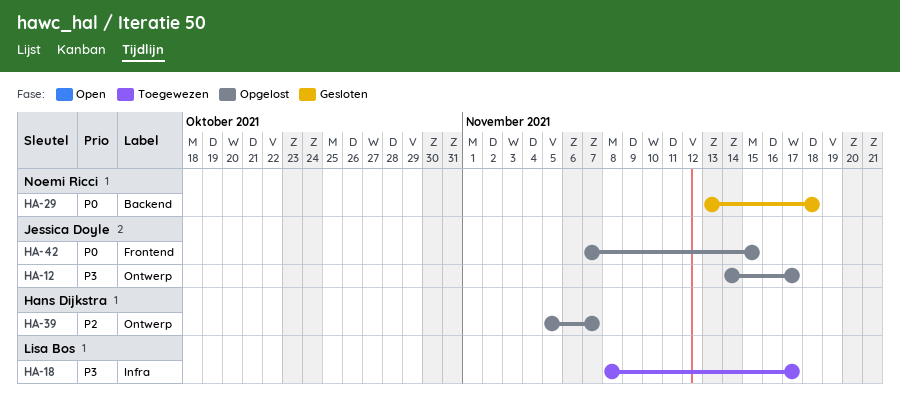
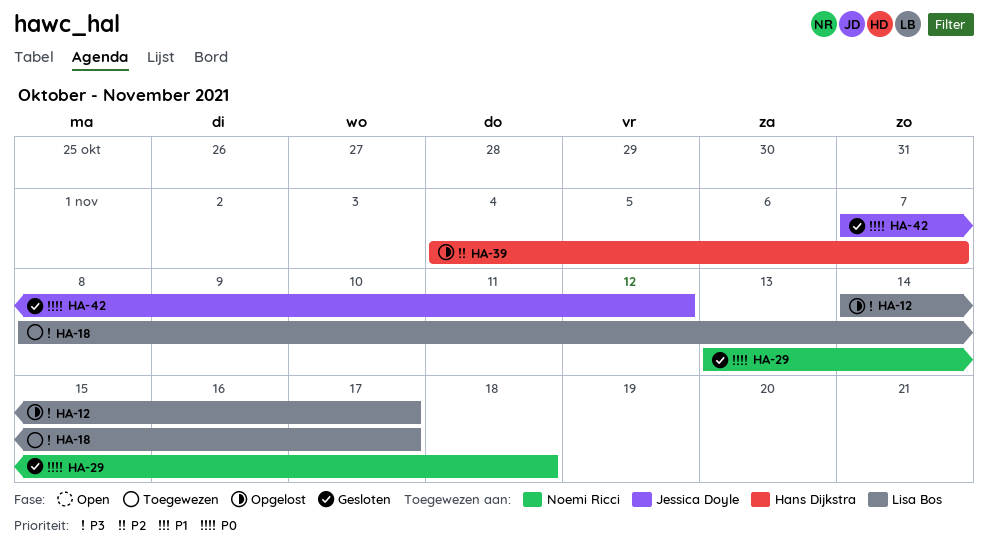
HA-12, owner: Jessica Doyle -> Lisa Bos
HA-39, start: Nov 5 -> Nov 4
HA-42, status: Opgelost -> Gesloten
HA-42, due: Nov 15 -> Nov 12

